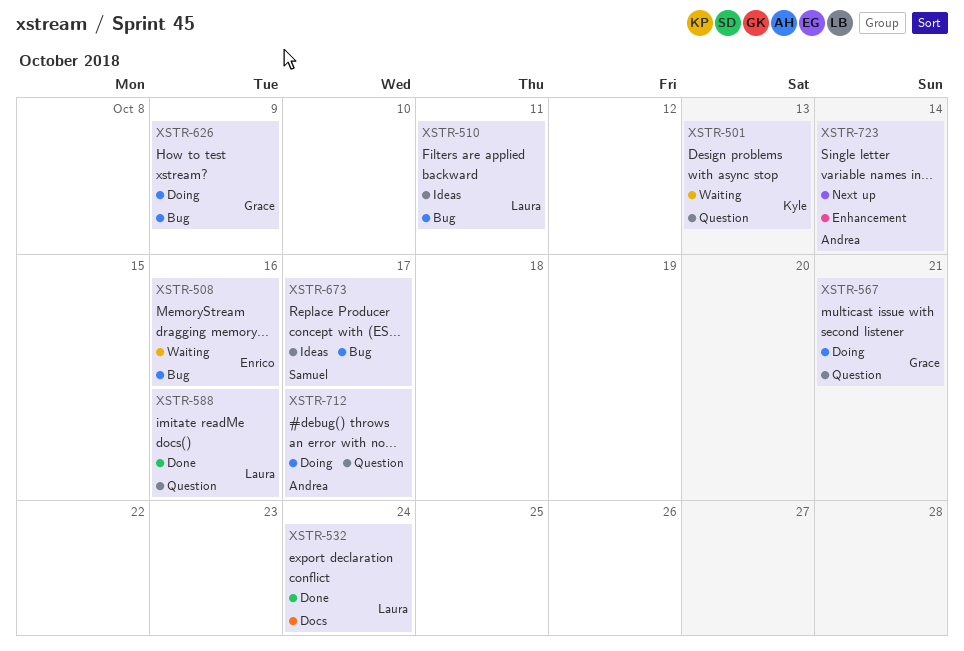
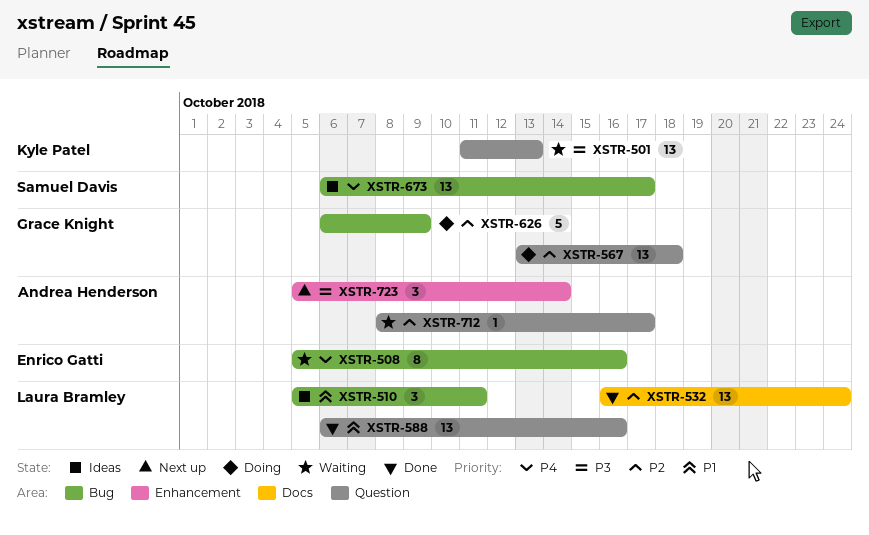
XSTR-567, due: Oct 21 -> Oct 18
XSTR-712, status: Doing -> Waiting

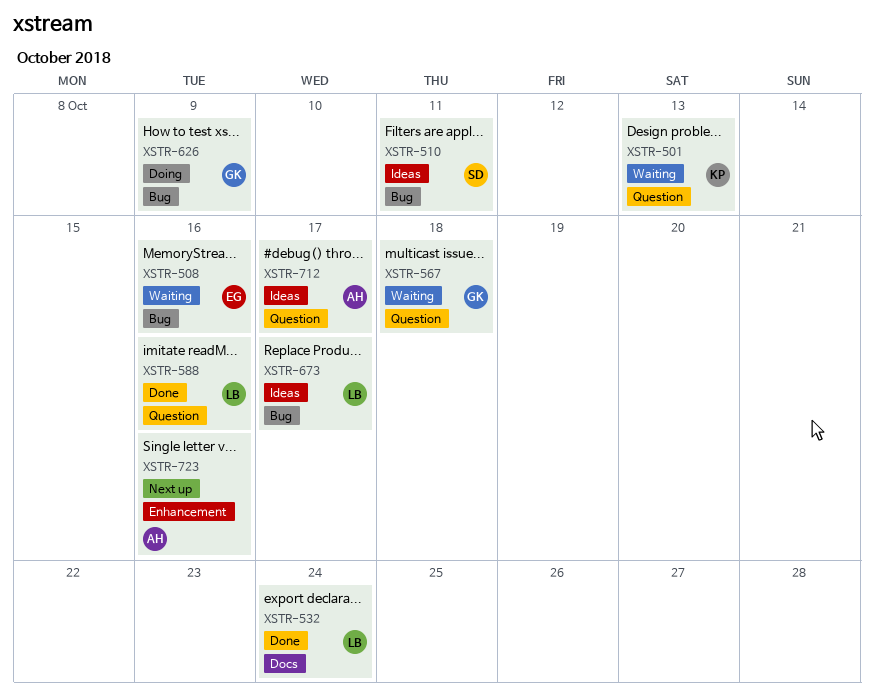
XSTR-510, owner: Laura Bramley -> Samuel Davis
XSTR-567, status: Doing -> Waiting
XSTR-673, owner: Samuel Davis -> Laura Bramley
XSTR-712, status: Waiting -> Ideas
XSTR-723, due: Oct 14 -> Oct 16

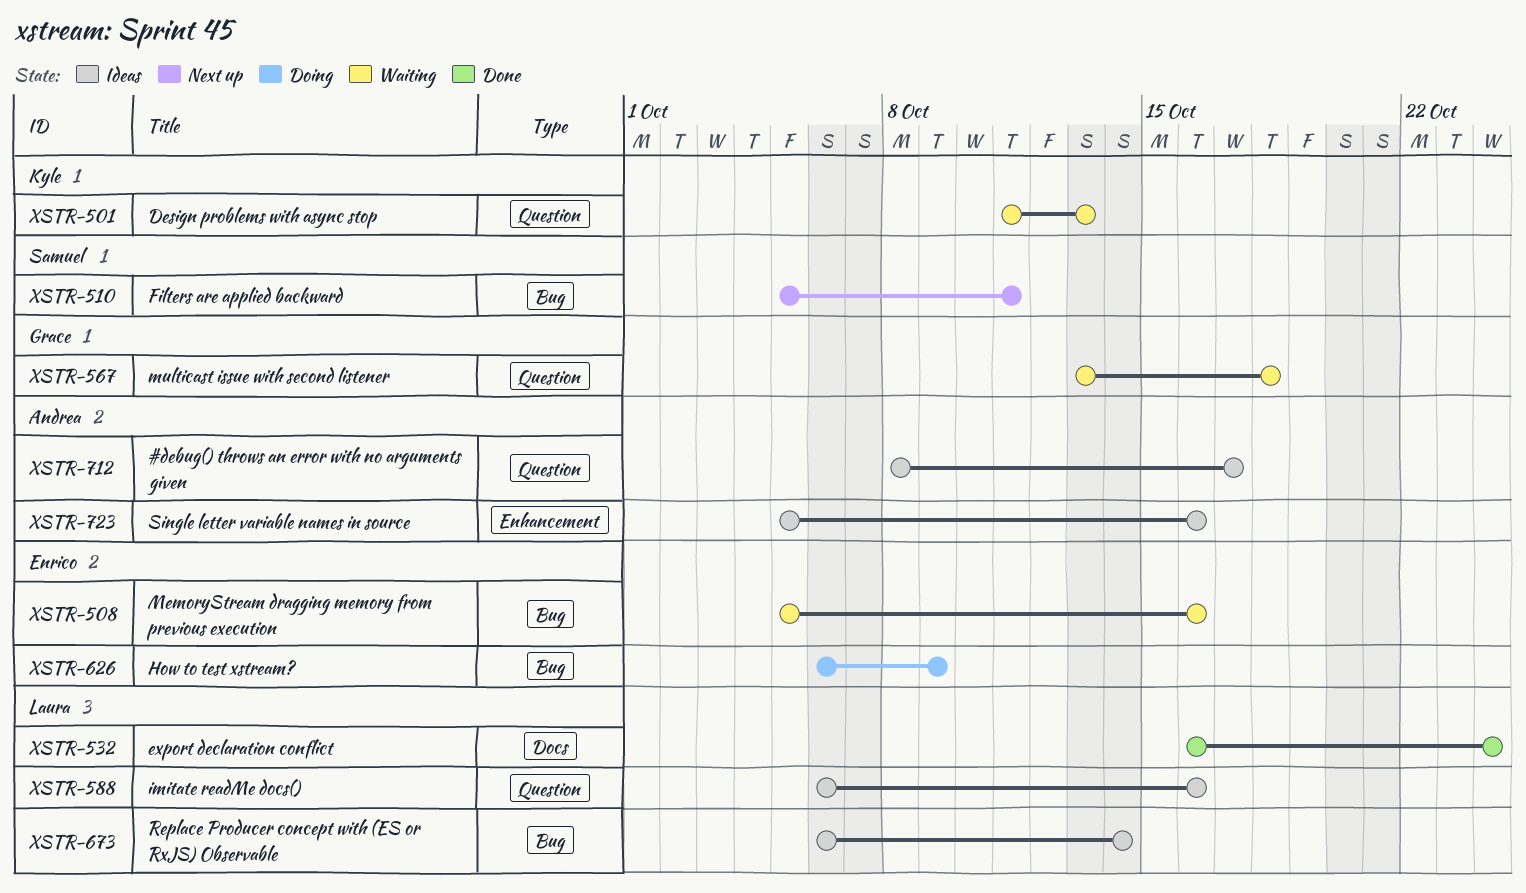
XSTR-510, status: Ideas -> Next up
XSTR-588, status: Done -> Ideas
XSTR-626, owner: Grace -> Enrico
XSTR-673, due: Oct 17 -> Oct 14
XSTR-723, status: Next up -> Ideas

